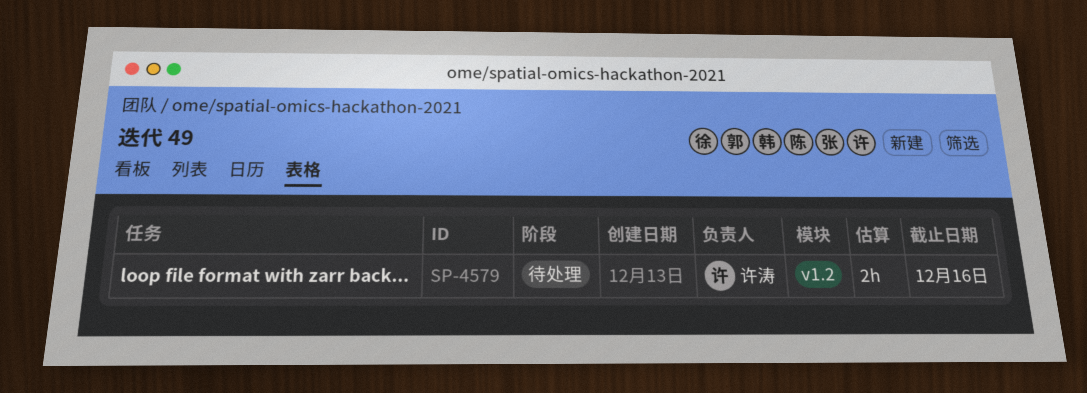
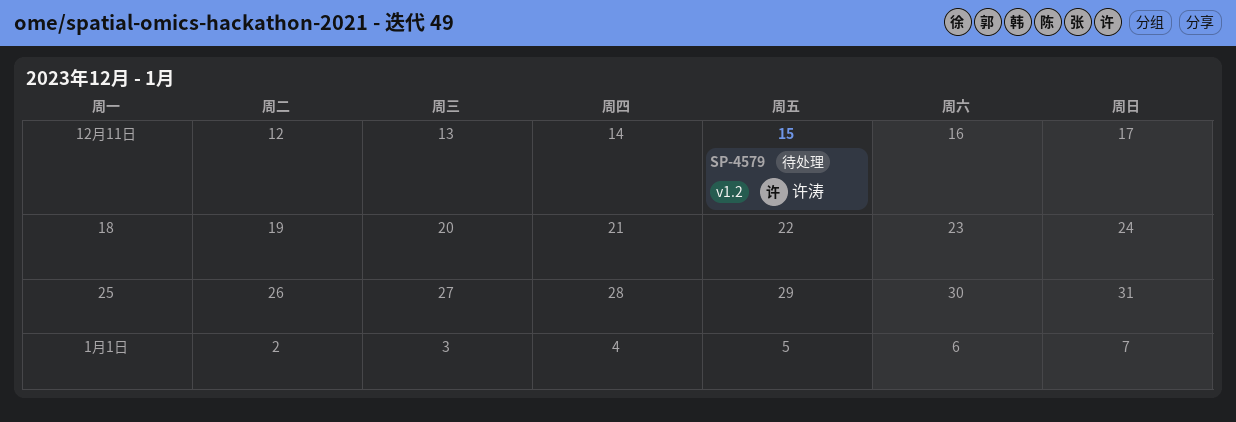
SP-4579, due: Dec 16 -> Dec 15

